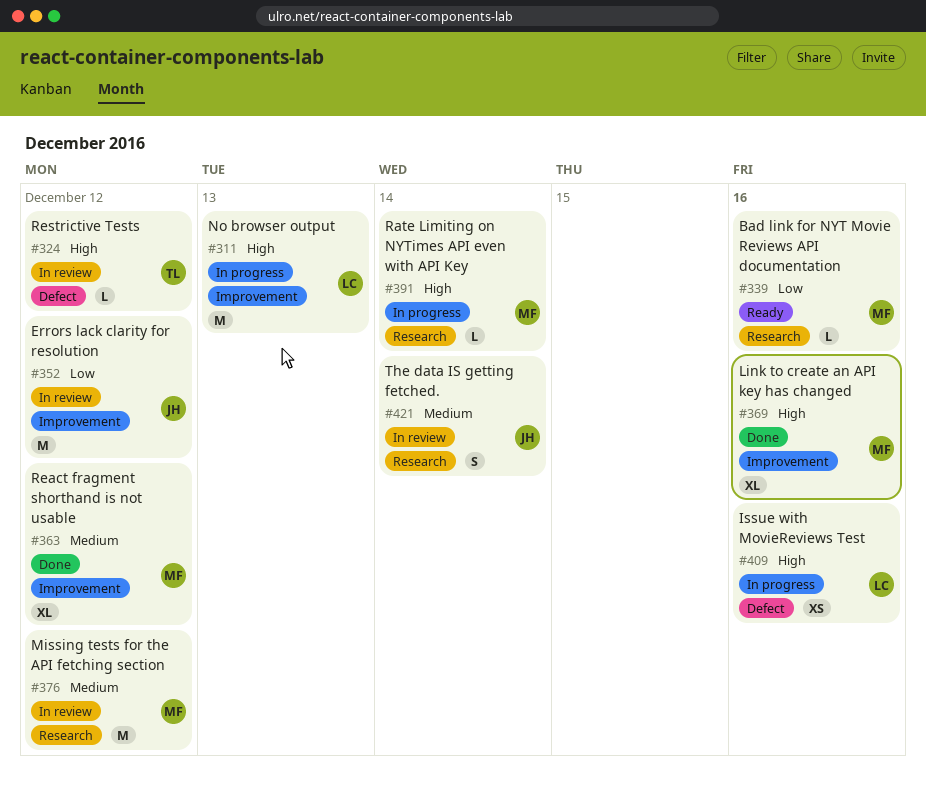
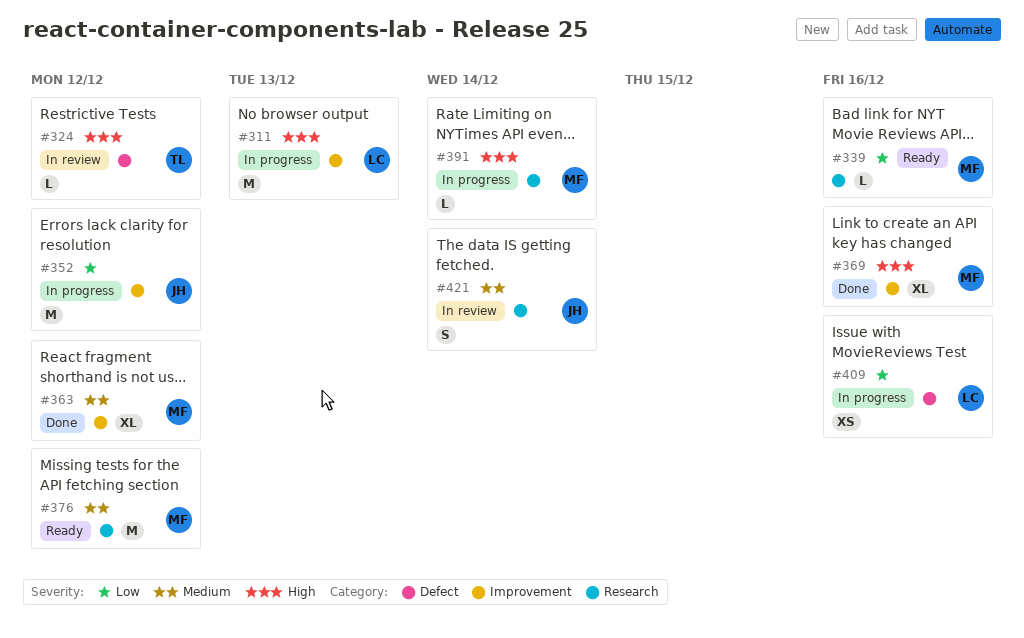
#352, status: In review -> In progress
#376, status: In review -> Ready
#409, priority: High -> Low

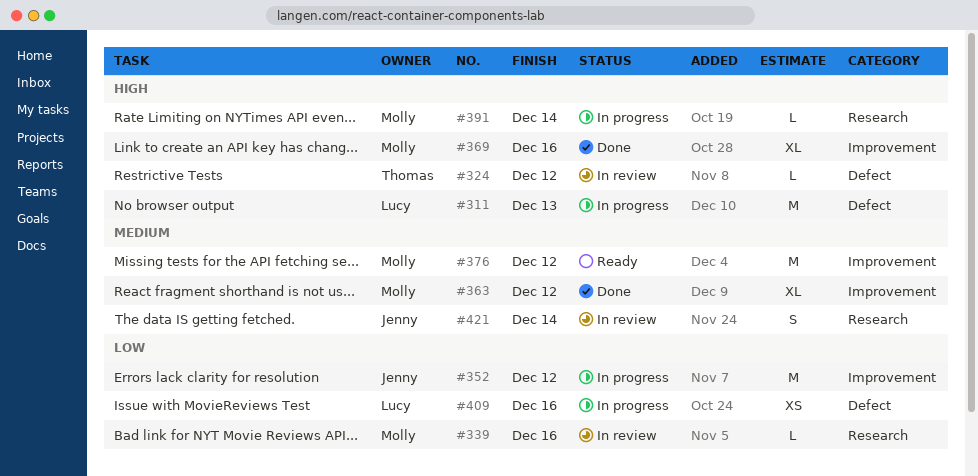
#311, label: Improvement -> Defect
#339, status: Ready -> In review
#376, label: Research -> Improvement

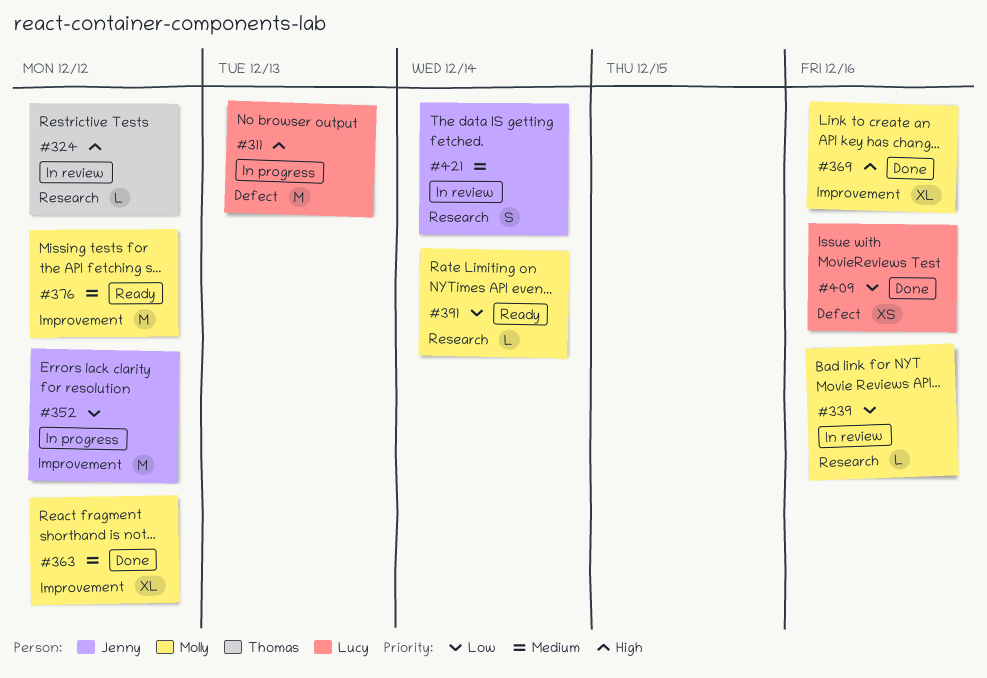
#324, label: Defect -> Research
#391, status: In progress -> Ready
#391, priority: High -> Low
#409, status: In progress -> Done

